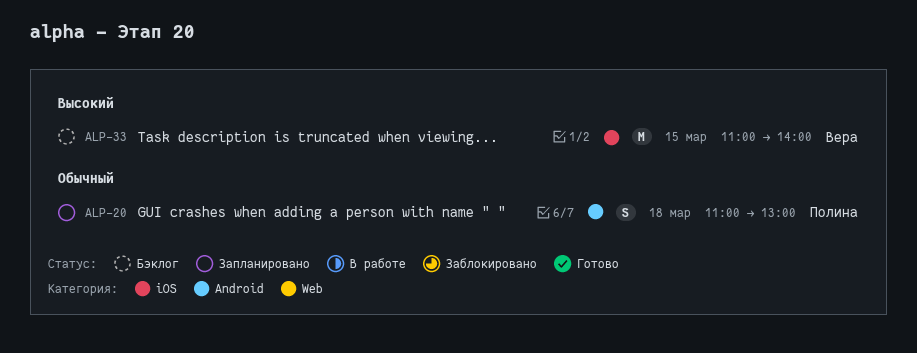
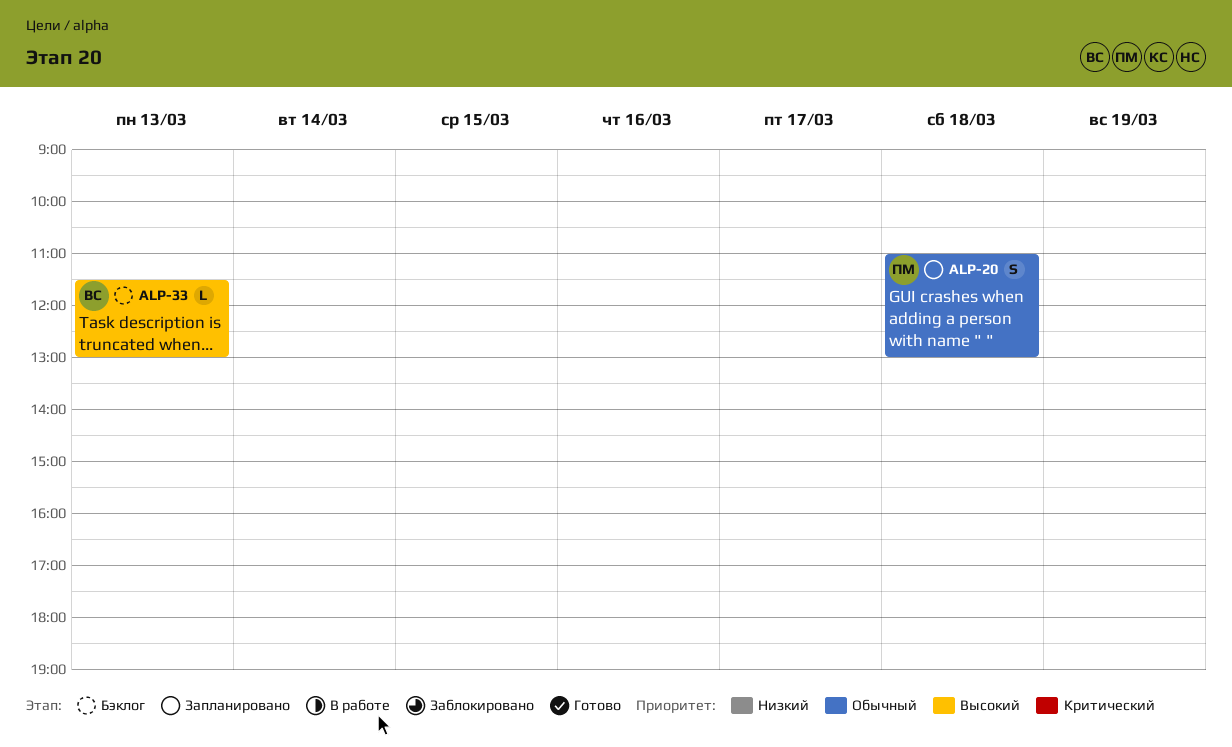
ALP-33, estimate: M -> L
ALP-33, day: Mar 15 -> Mar 13
ALP-33, begins: 11:00 -> 11:30
ALP-33, ends: 14:00 -> 13:00

